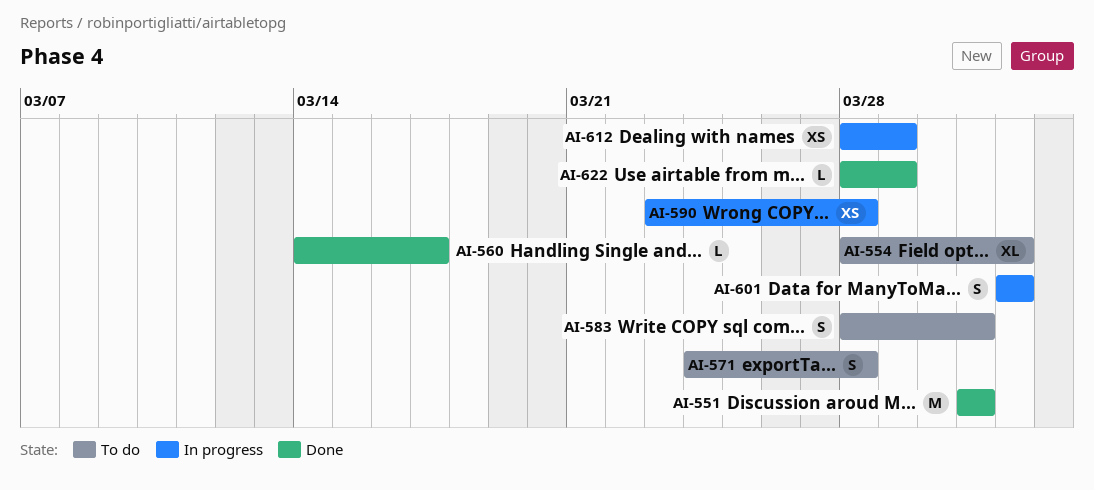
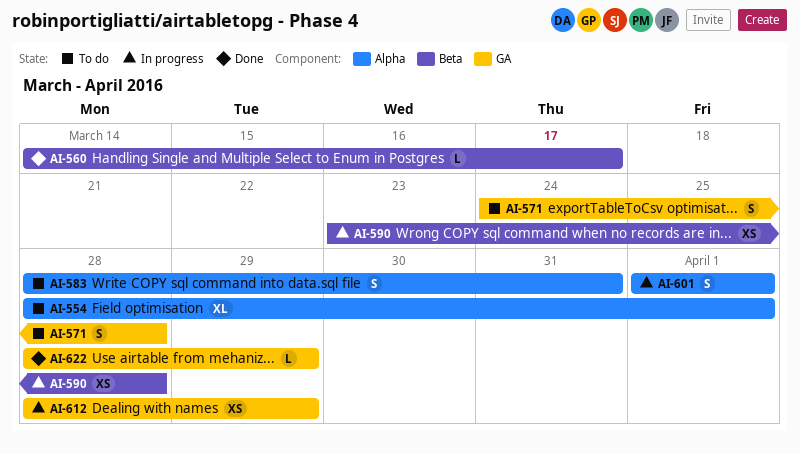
AI-551: present -> none

